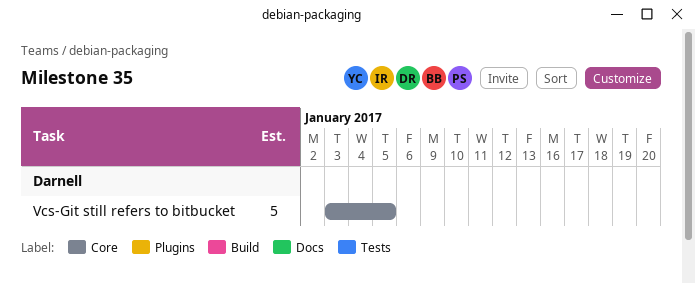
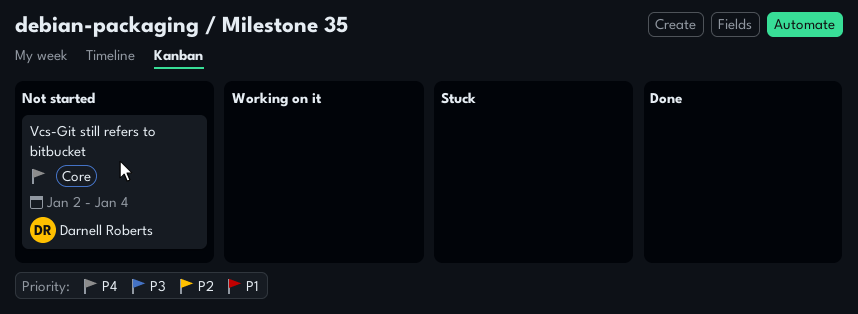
Vcs-Git still refers to bitbucket, start: Jan 3 -> Jan 2
Vcs-Git still refers to bitbucket, due: Jan 5 -> Jan 4

